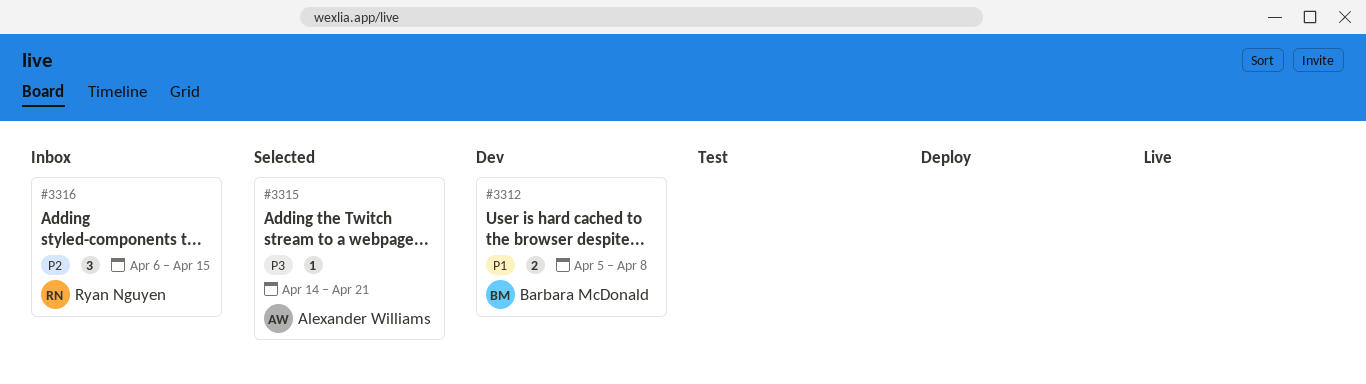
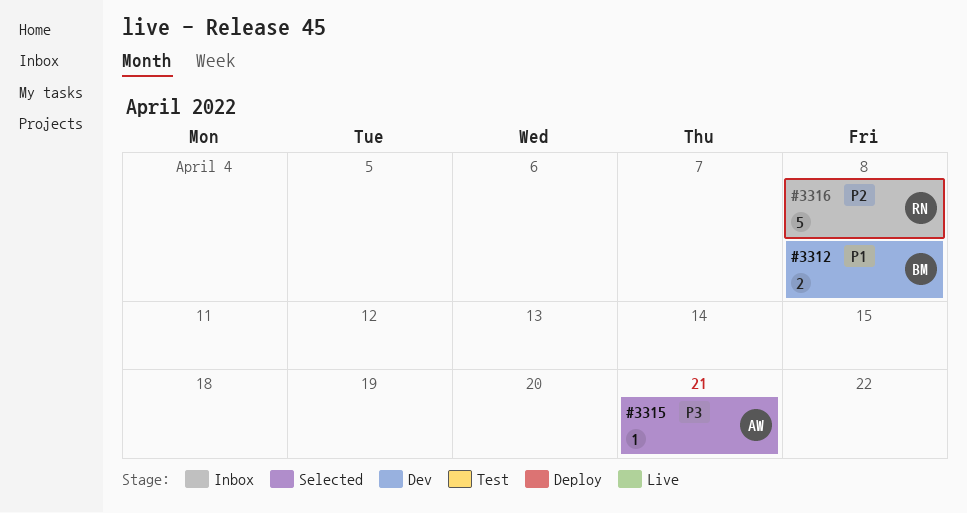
#3316, estimate: 3 -> 5
#3316, due: Apr 15 -> Apr 8

